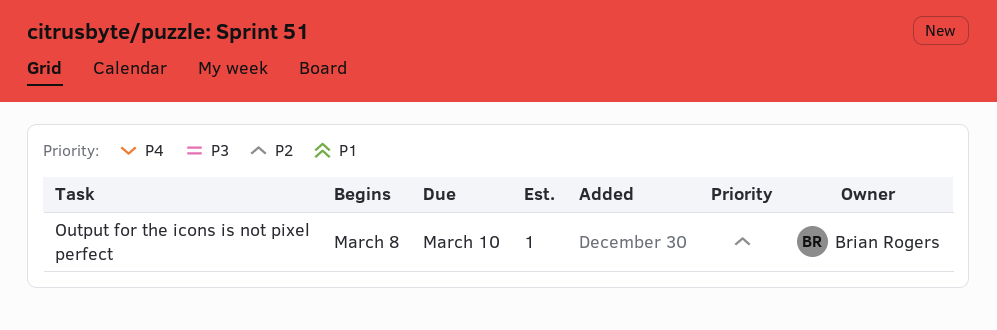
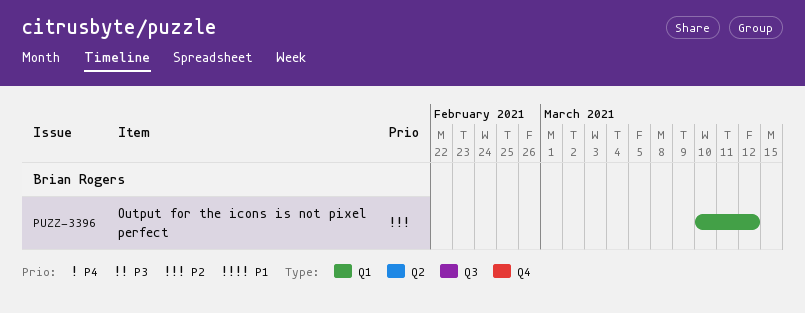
Output for the icons is not pixel perfect, start: Mar 8 -> Mar 10
Output for the icons is not pixel perfect, due: Mar 10 -> Mar 12

